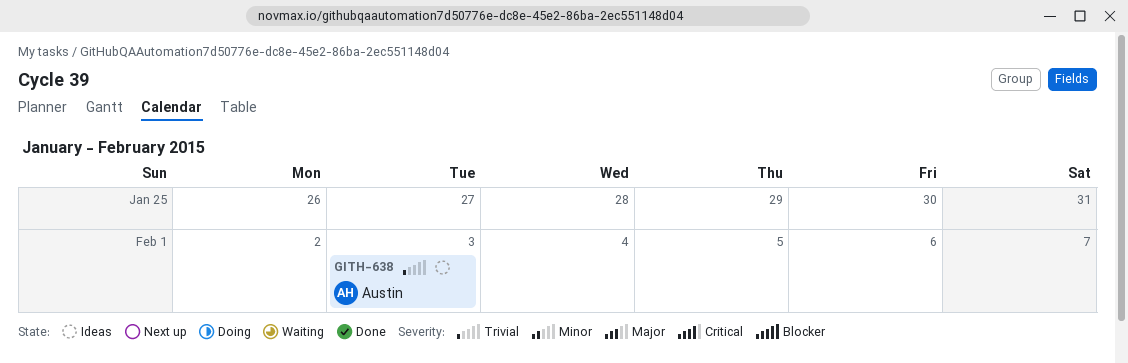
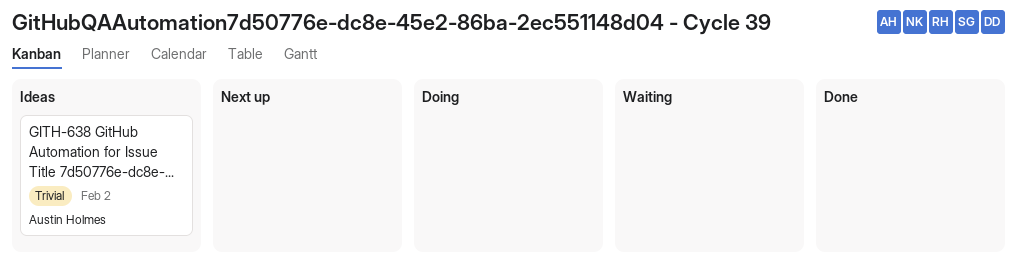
GITH-638, due: Feb 3 -> Feb 2

